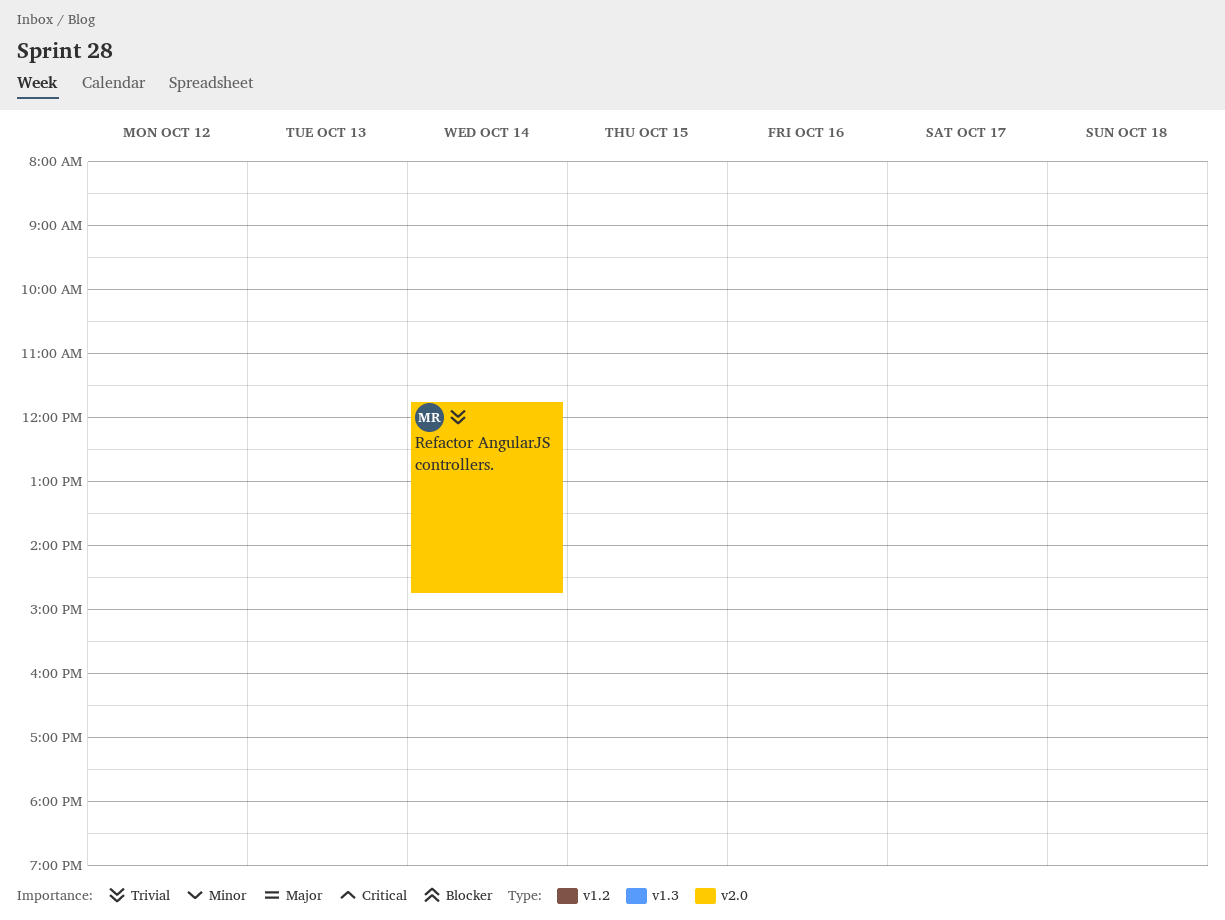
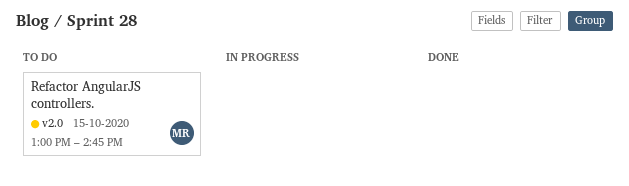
Refactor AngularJS controllers., day: Oct 14 -> Oct 15
Refactor AngularJS controllers., begins: 11:45 -> 13:00

